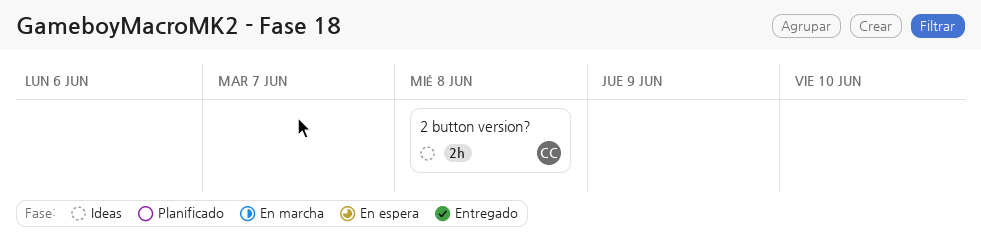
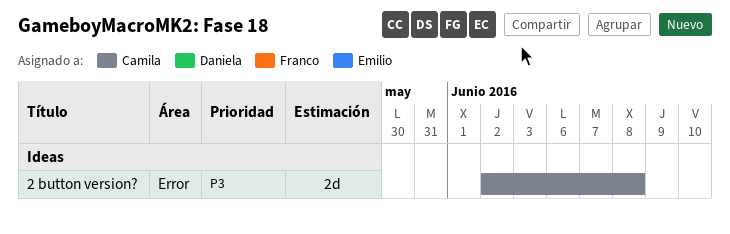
2 button version?, estimate: 2h -> 2d

